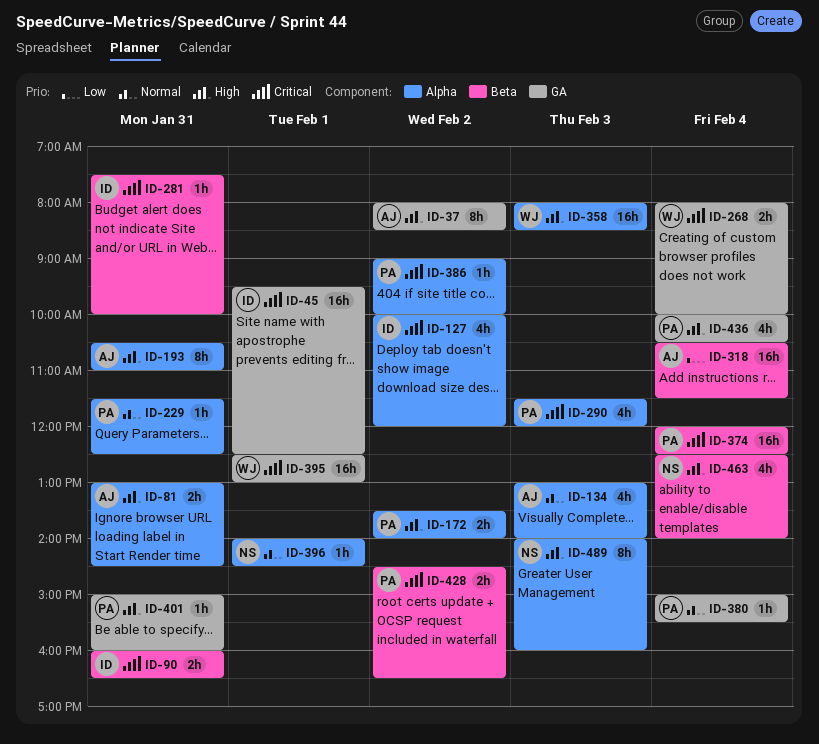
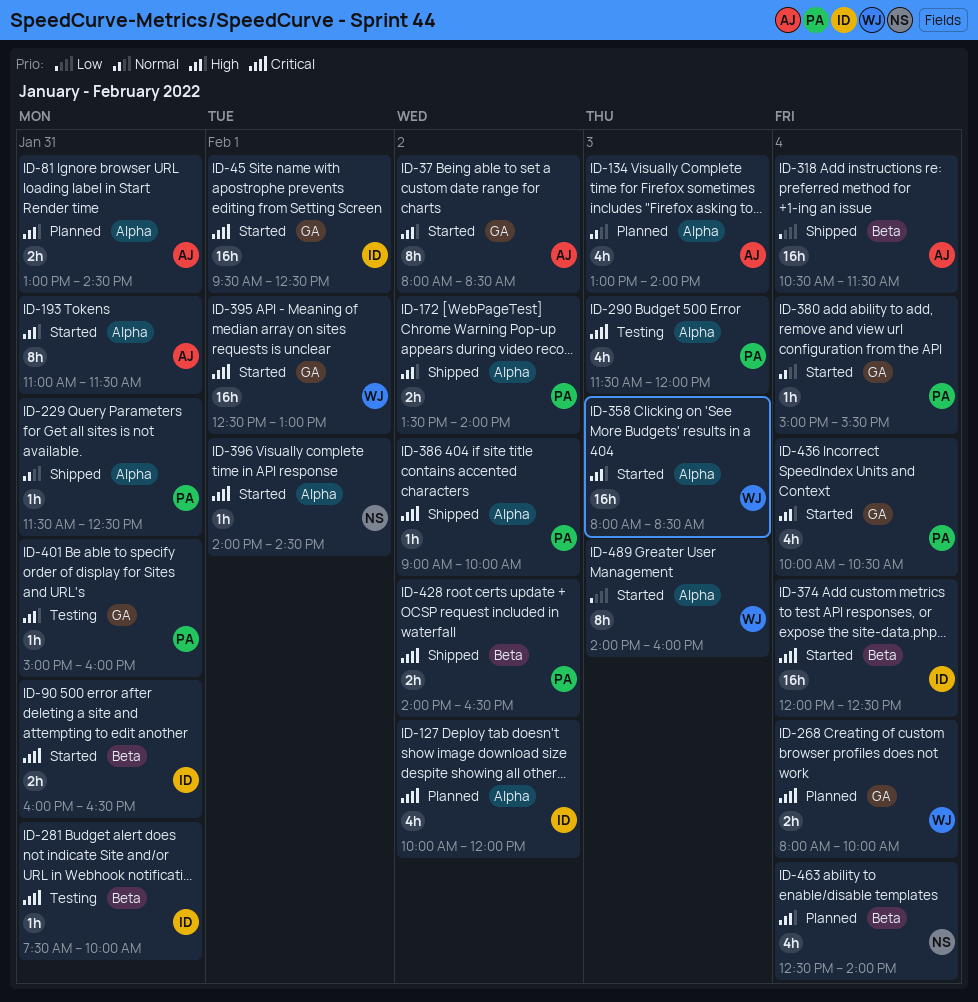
ID-193, begins: 10:30 -> 11:00
ID-193, ends: 11:00 -> 11:30
ID-374, owner: PA -> ID
ID-396, priority: Normal -> Critical
ID-428, begins: 14:30 -> 14:00
ID-489, owner: NS -> WJ
ID-489, priority: High -> Low

